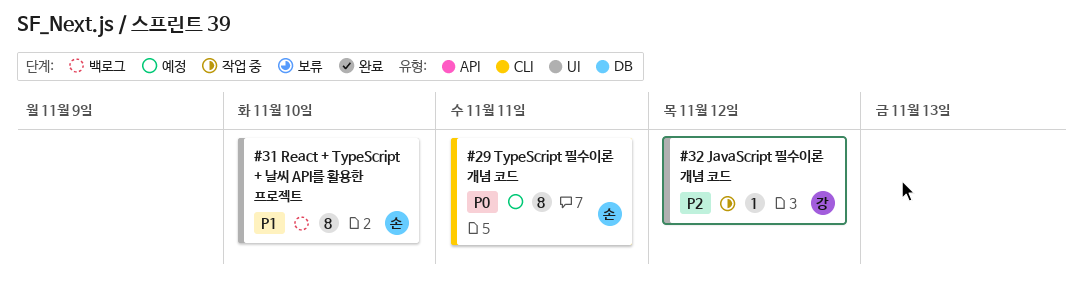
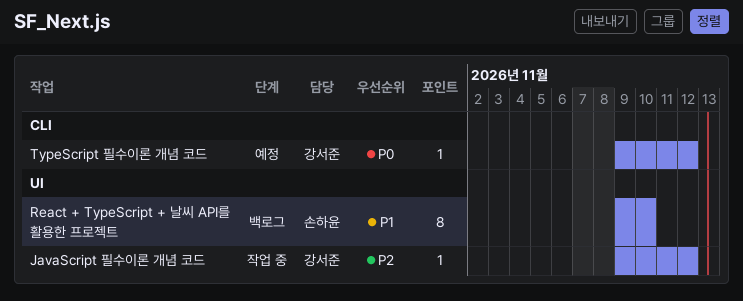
TypeScript 필수이론 개념 코드, owner: 손하윤 -> 강서준
TypeScript 필수이론 개념 코드, estimate: 8 -> 1
TypeScript 필수이론 개념 코드, due: Nov 11 -> Nov 12

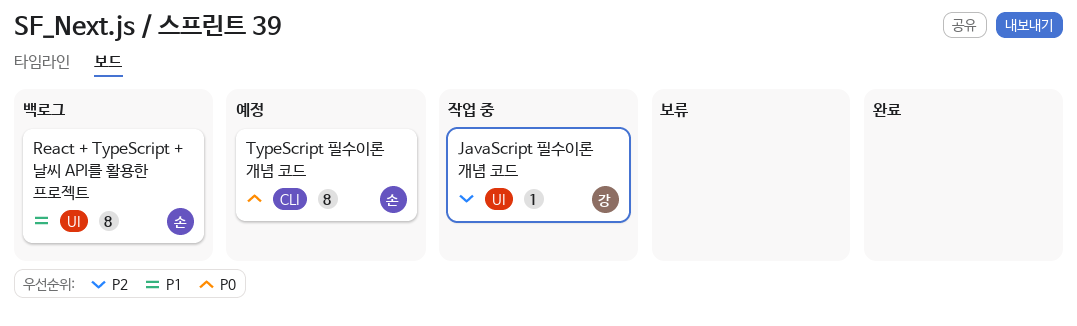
TypeScript 필수이론 개념 코드, owner: 강서준 -> 손하윤
TypeScript 필수이론 개념 코드, estimate: 1 -> 8

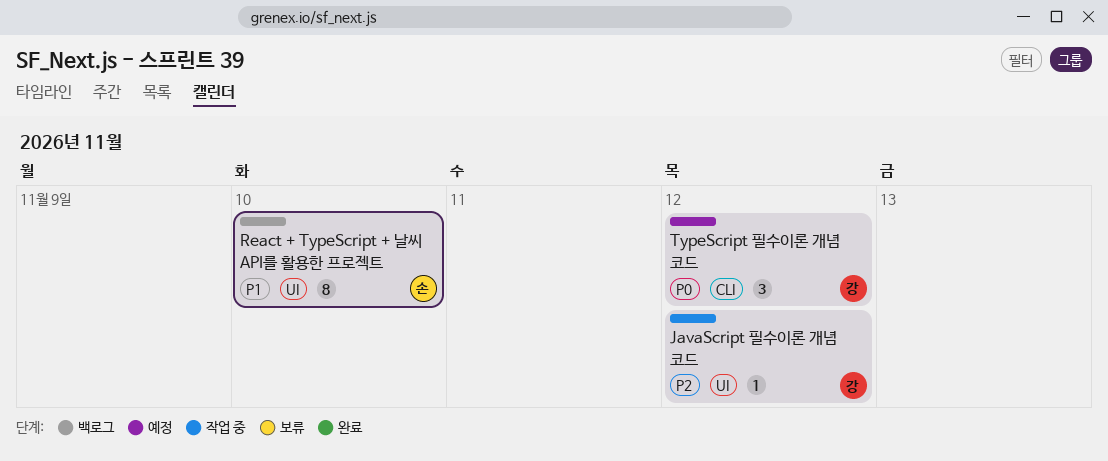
TypeScript 필수이론 개념 코드, owner: 손 -> 강
TypeScript 필수이론 개념 코드, estimate: 8 -> 3

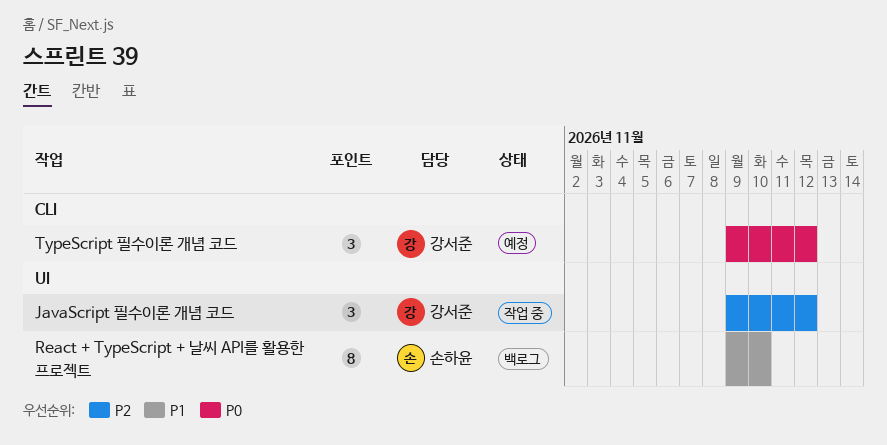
JavaScript 필수이론 개념 코드, estimate: 1 -> 3

